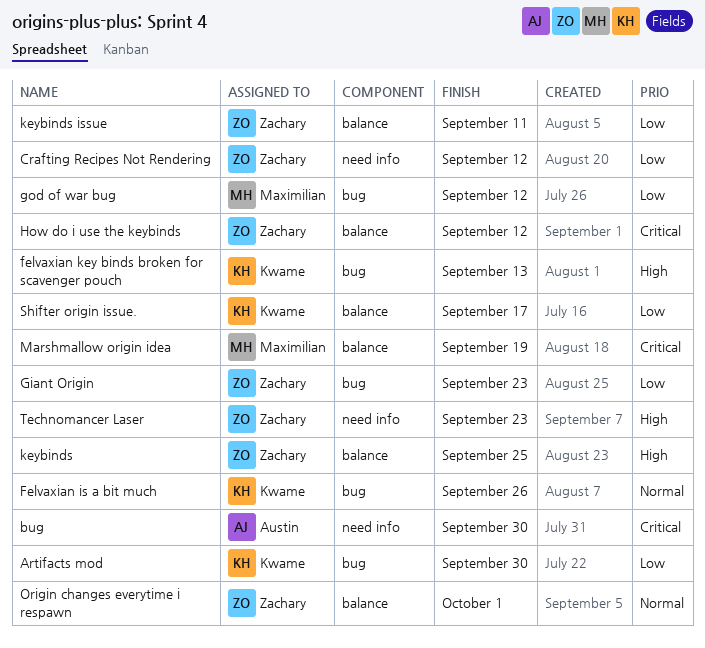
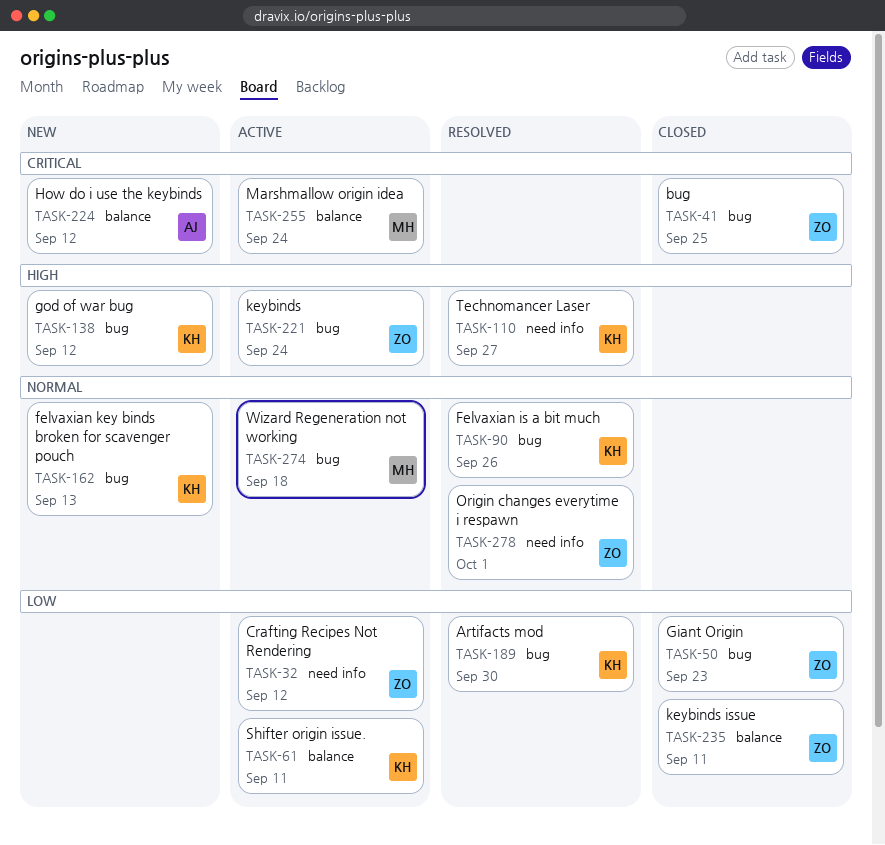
bug, owner: Austin -> Zachary
bug, label: need info -> bug
bug, due: Sep 30 -> Sep 25
felvaxian key binds broken for scavenger pouch, priority: High -> Normal
god of war bug, owner: Maximilian -> Kwame
god of war bug, priority: Low -> High
How do i use the keybinds, owner: Zachary -> Austin
keybinds, label: balance -> bug
keybinds, due: Sep 25 -> Sep 24
Marshmallow origin idea, due: Sep 19 -> Sep 24
Origin changes everytime i respawn, label: balance -> need info
Shifter origin issue., due: Sep 17 -> Sep 11
Technomancer Laser, owner: Zachary -> Kwame
Technomancer Laser, due: Sep 23 -> Sep 27
Wizard Regeneration not working: none -> present

